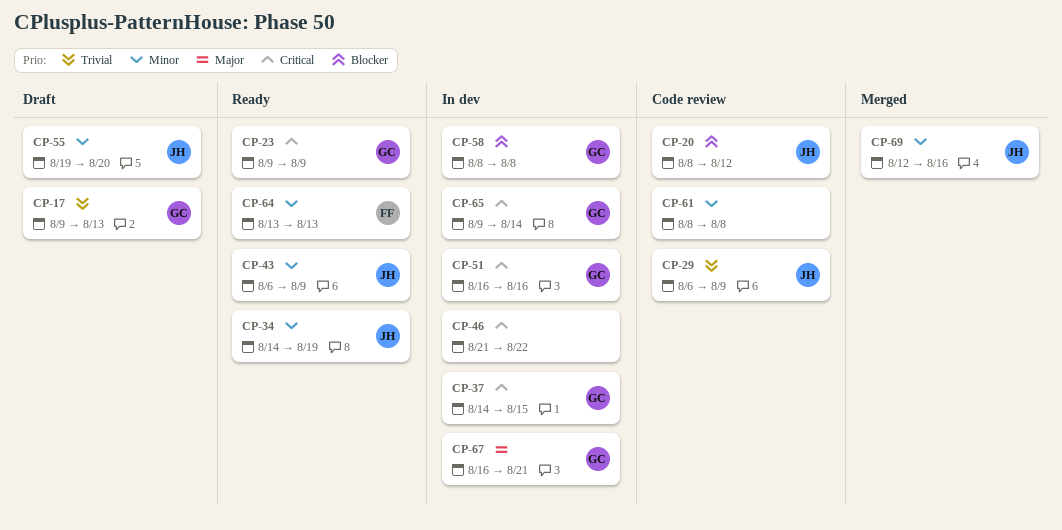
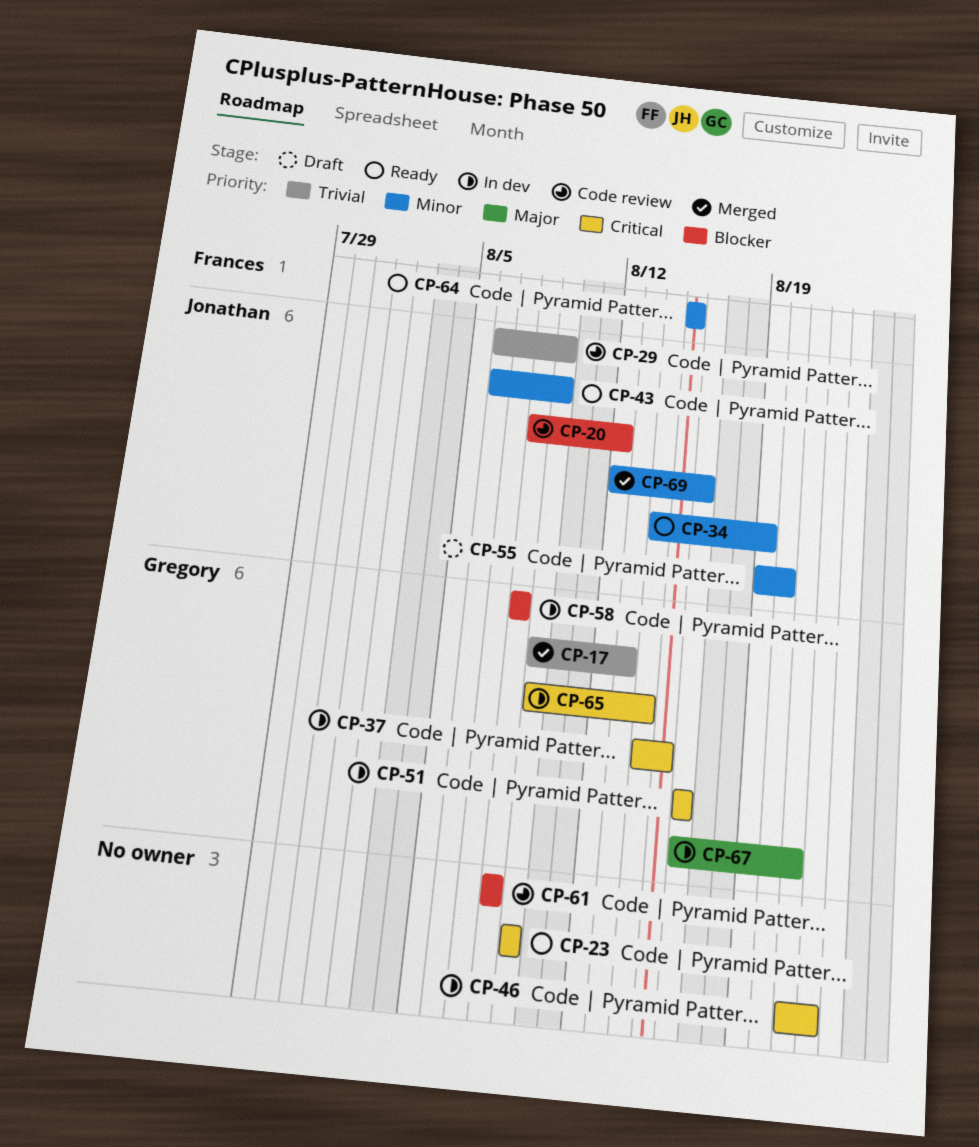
CP-17, status: Draft -> Merged
CP-23, owner: Gregory -> none
CP-61, priority: Minor -> Blocker
CP-64, start: Aug 13 -> Aug 15
CP-64, due: Aug 13 -> Aug 15

